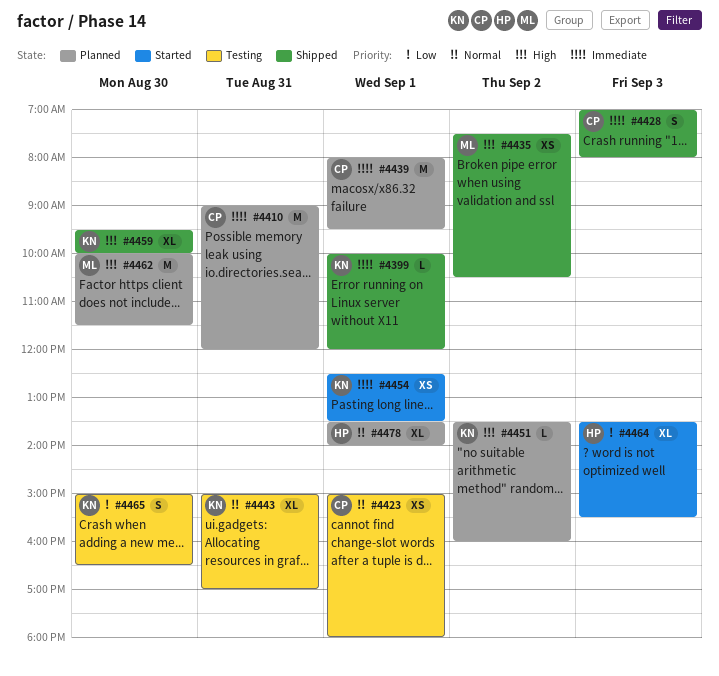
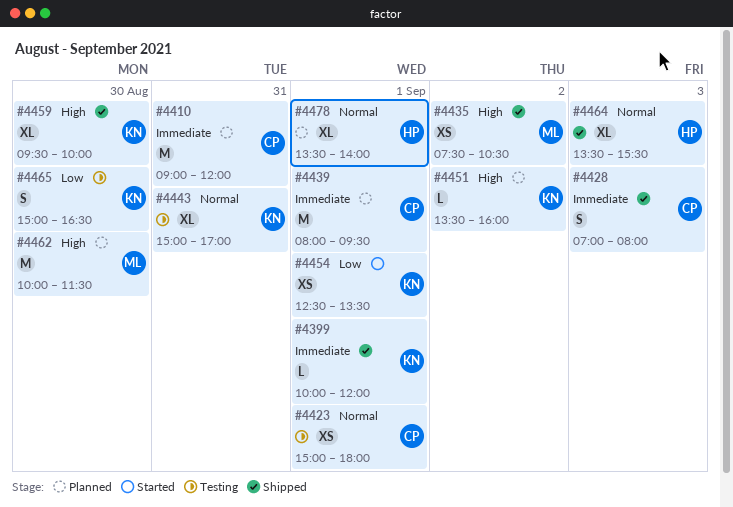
#4454, priority: Immediate -> Low
#4464, status: Started -> Shipped
#4464, priority: Low -> Normal

